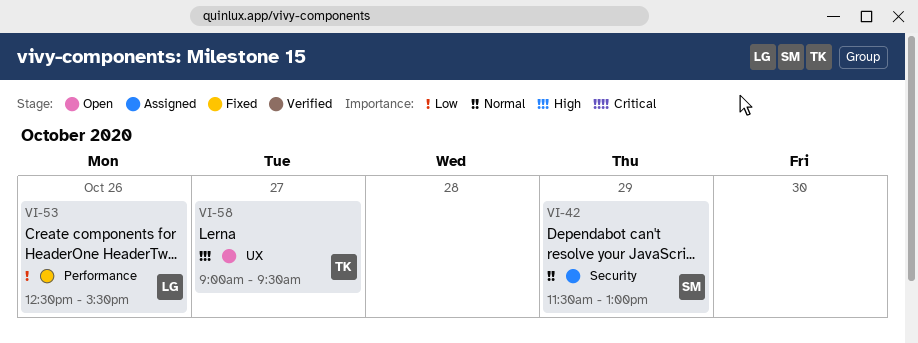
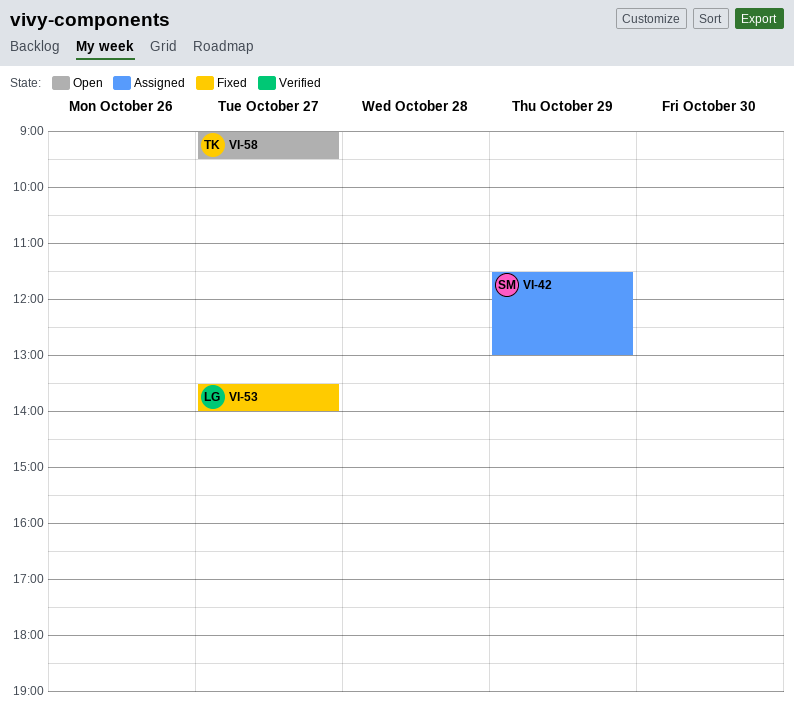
VI-53, day: Oct 26 -> Oct 27
VI-53, begins: 12:30 -> 13:30
VI-53, ends: 15:30 -> 14:00

